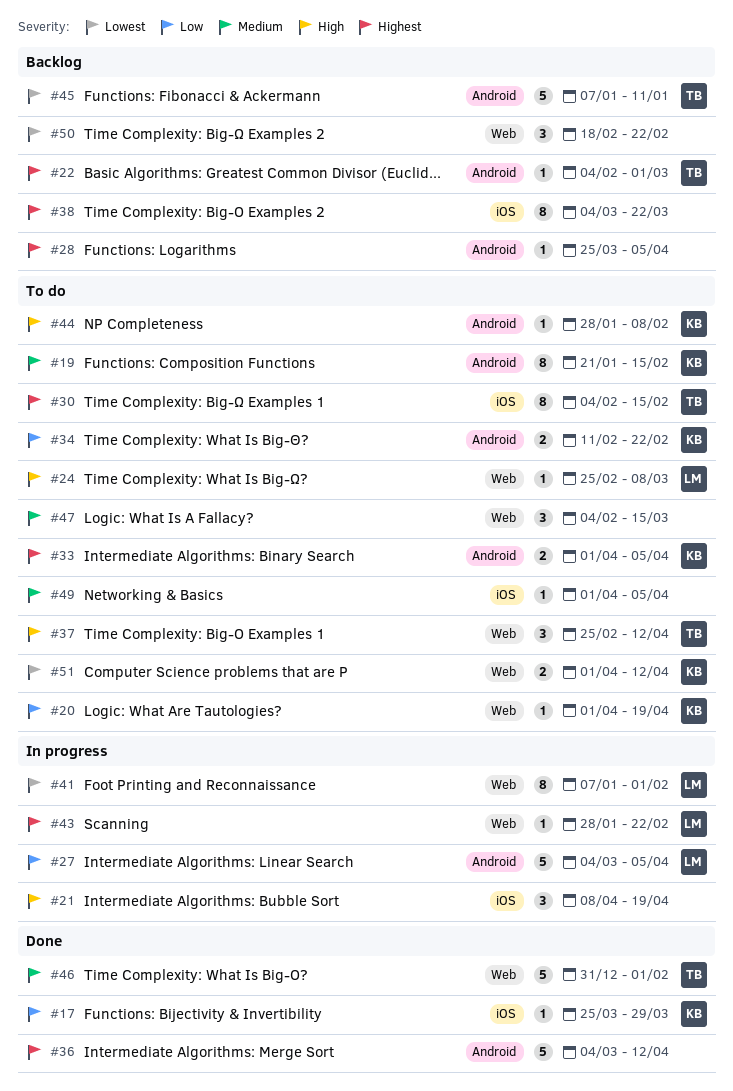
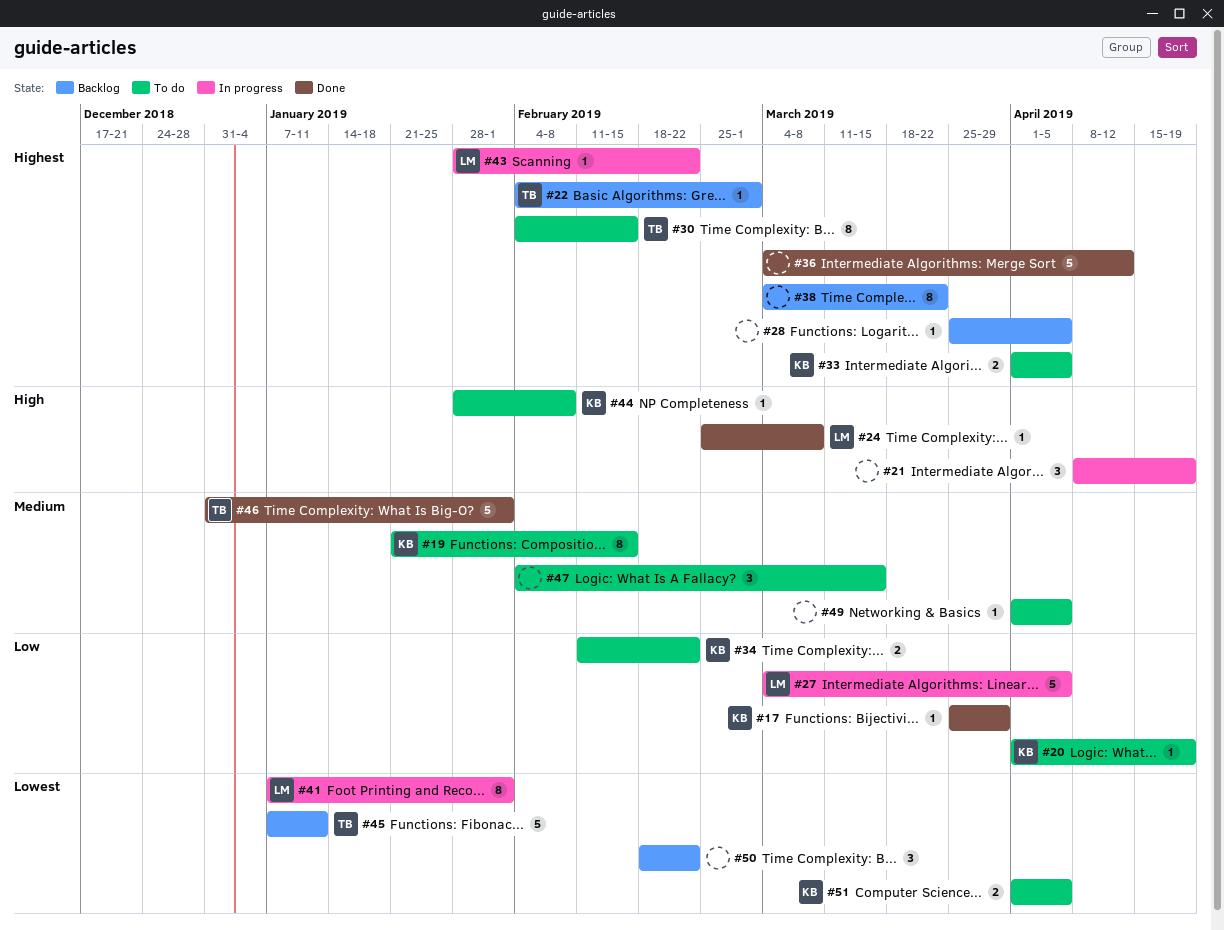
#24, status: To do -> Done
#37: present -> none
#51, due: Apr 12 -> Apr 5

